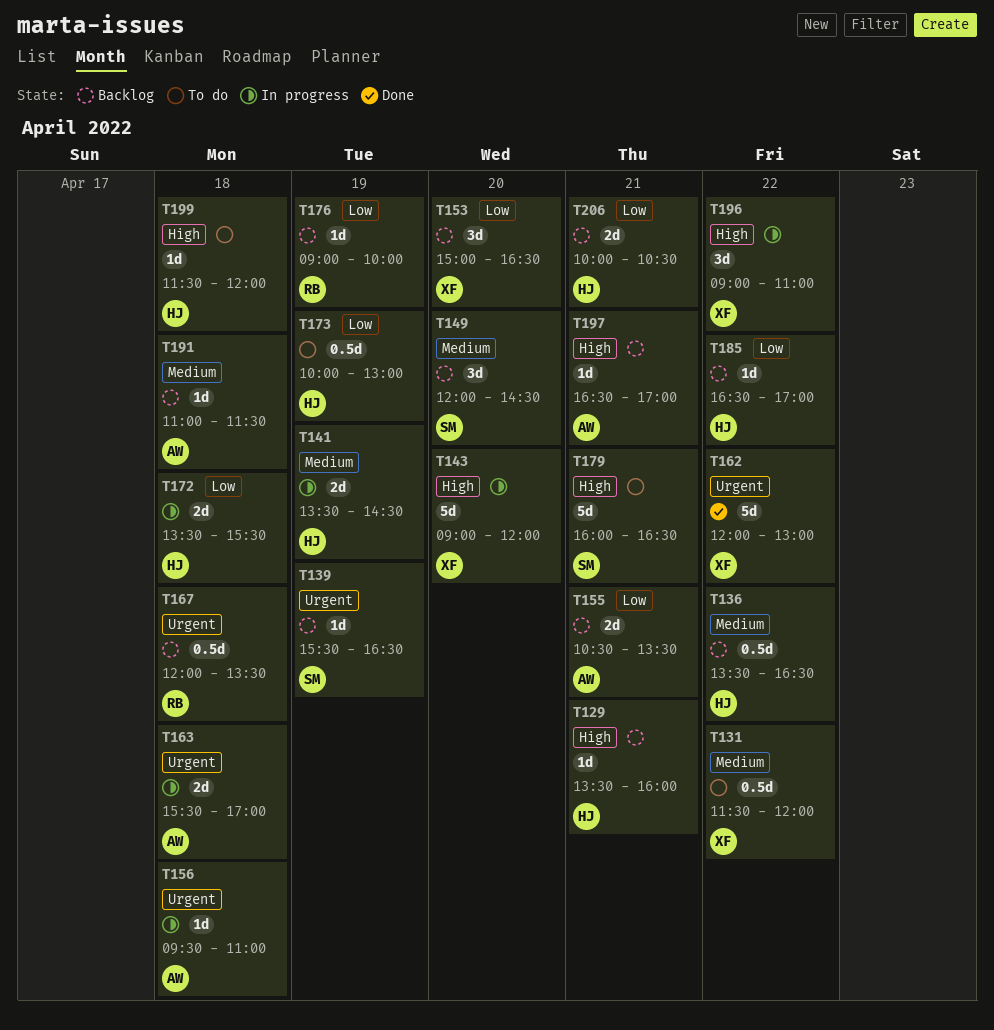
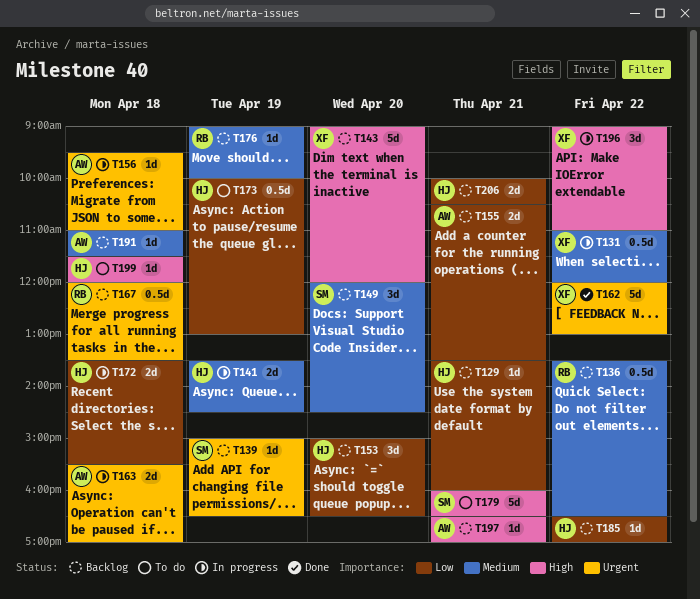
T129, priority: High -> Low
T131, status: To do -> In progress
T131, begins: 11:30 -> 11:00
T136, owner: HJ -> RB
T139, begins: 15:30 -> 15:00
T143, status: In progress -> Backlog
T153, owner: XF -> HJ
T176, priority: Low -> Medium

